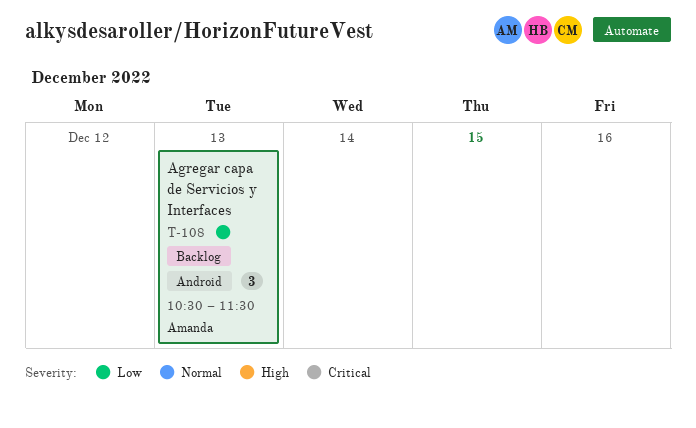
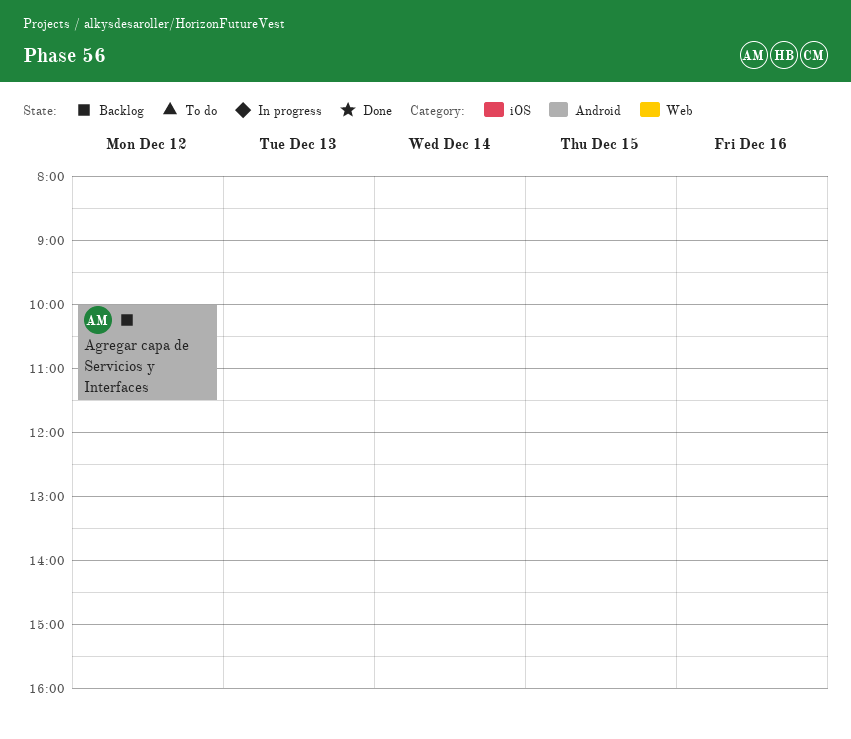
Agregar capa de Servicios y Interfaces, day: Dec 13 -> Dec 12
Agregar capa de Servicios y Interfaces, begins: 10:30 -> 10:00

